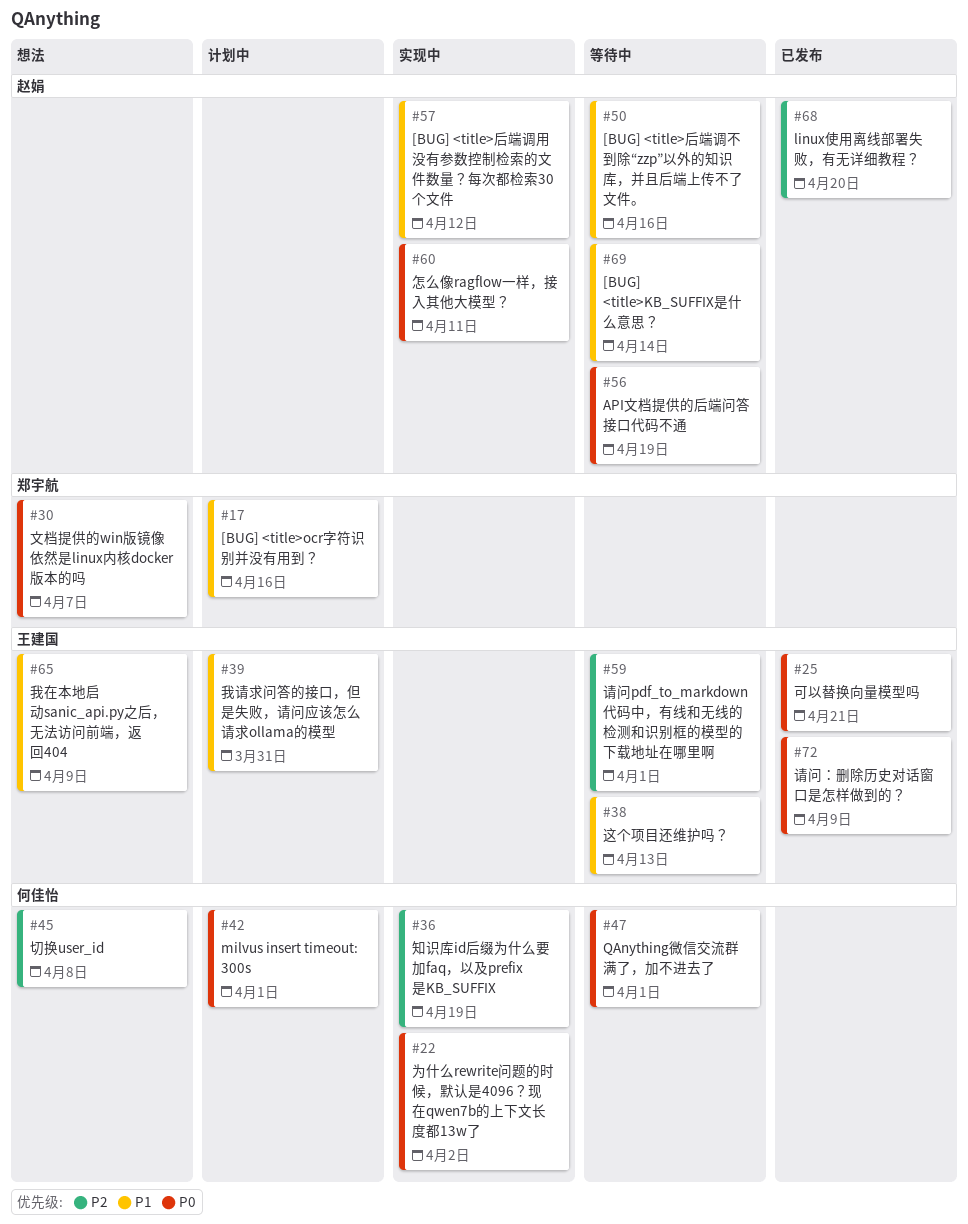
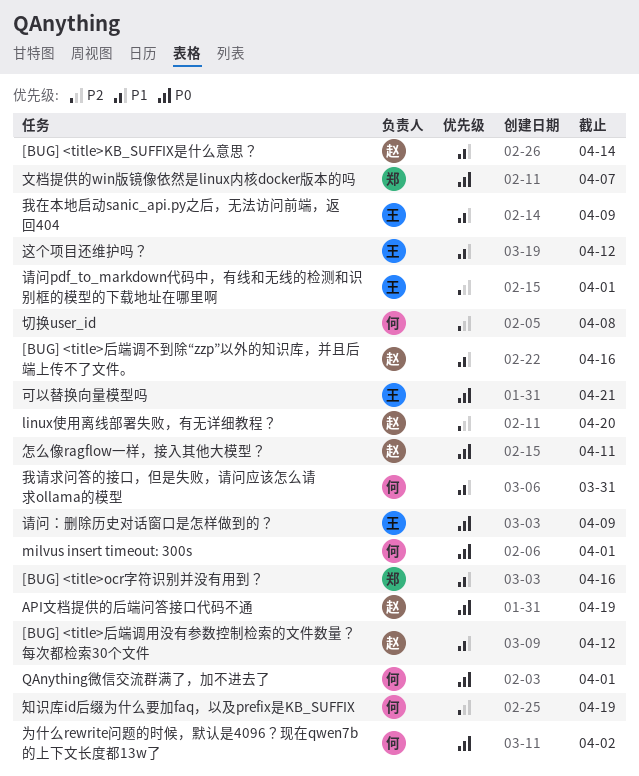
我请求问答的接口，但是失败，请问应该怎么请求ollama的模型, owner: 王建国 -> 何佳怡
这个项目还维护吗？, due: Apr 13 -> Apr 12

